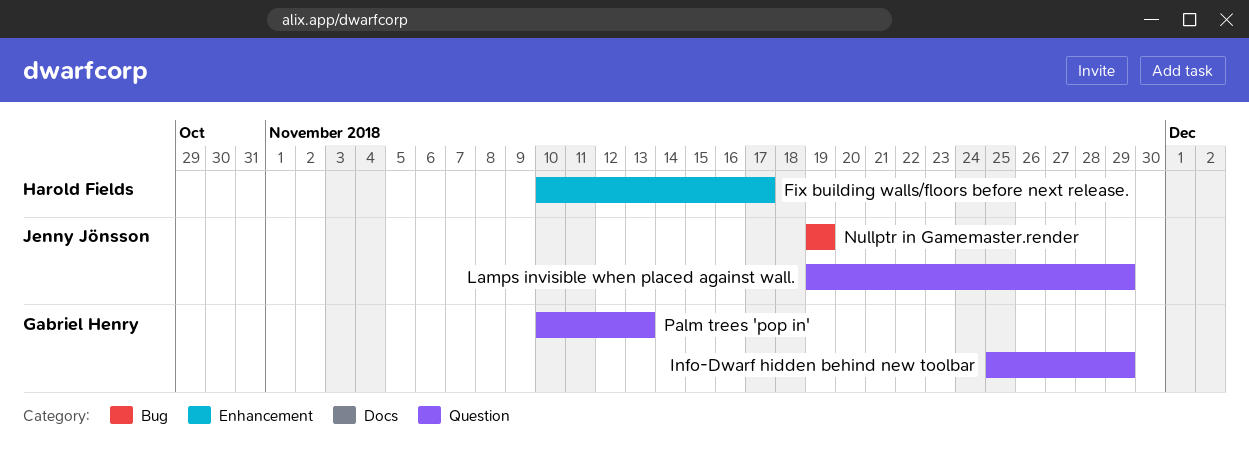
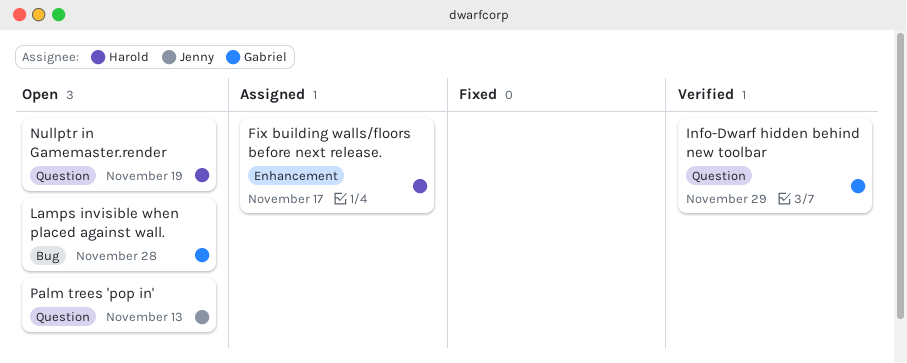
Lamps invisible when placed against wall., owner: Jenny Jönsson -> Gabriel Henry
Lamps invisible when placed against wall., label: Question -> Bug
Lamps invisible when placed against wall., due: Nov 29 -> Nov 28
Nullptr in Gamemaster.render, owner: Jenny Jönsson -> Harold Fields
Nullptr in Gamemaster.render, label: Bug -> Question
Palm trees 'pop in', owner: Gabriel Henry -> Jenny Jönsson

